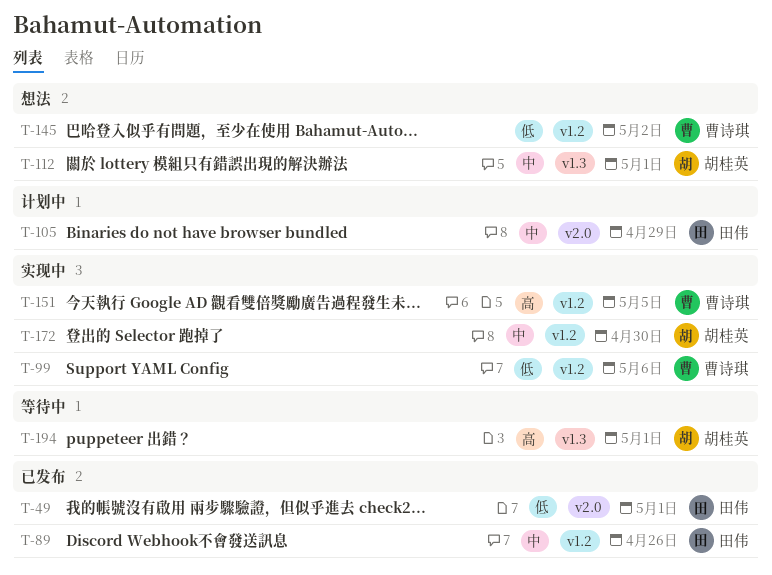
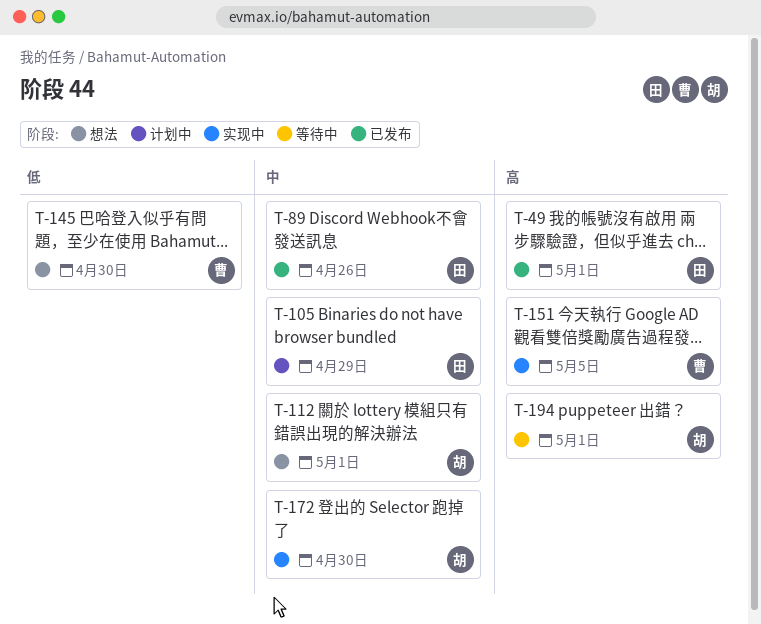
T-49, priority: 低 -> 高
T-99: present -> none
T-145, due: May 2 -> Apr 30

